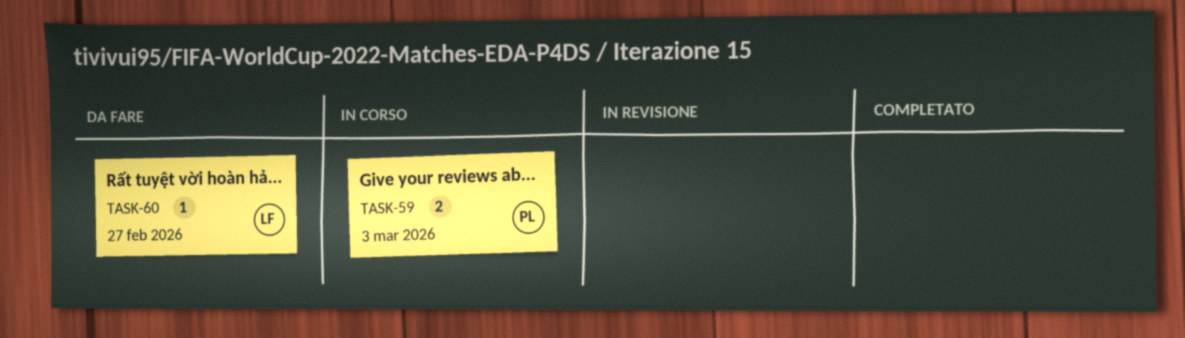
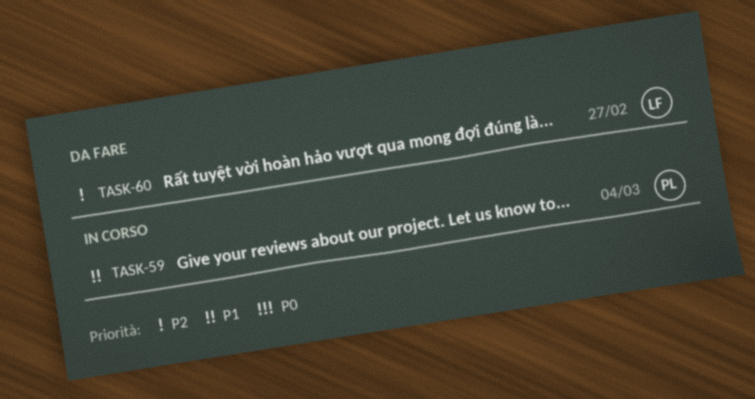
TASK-59, due: Mar 3 -> Mar 4

